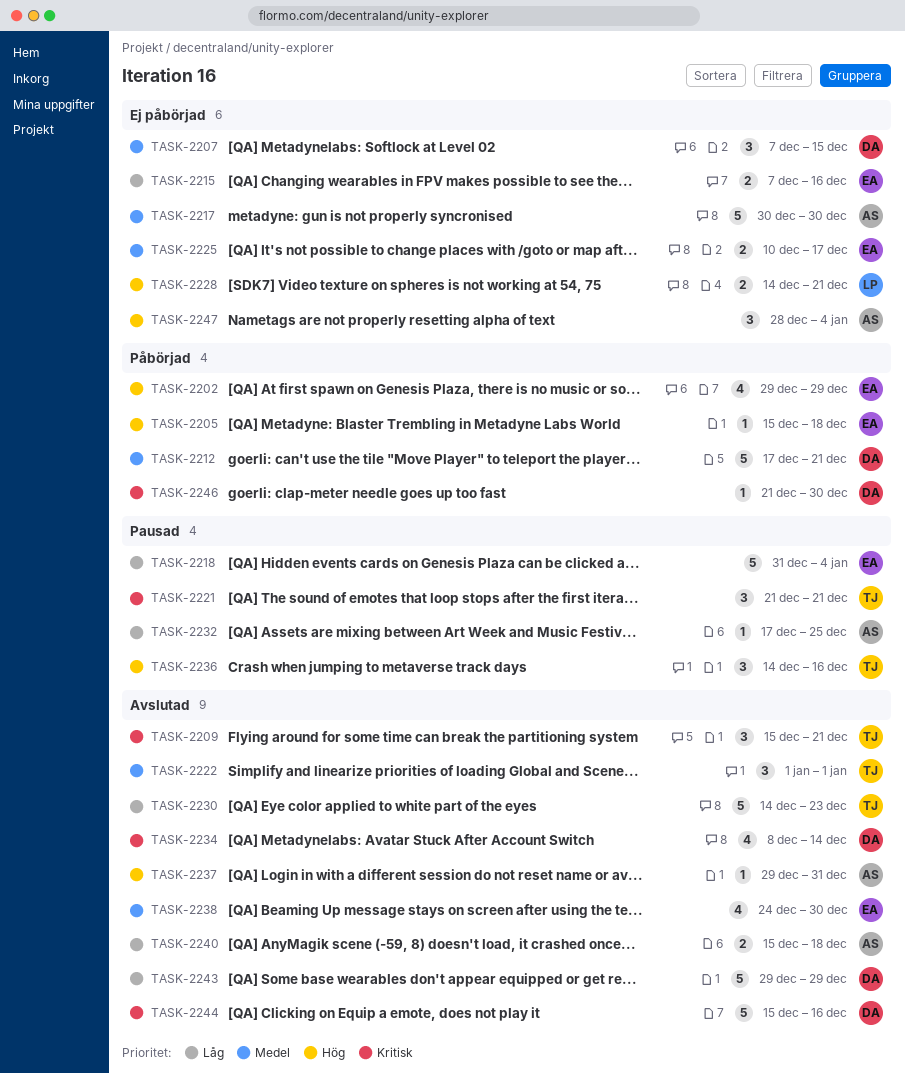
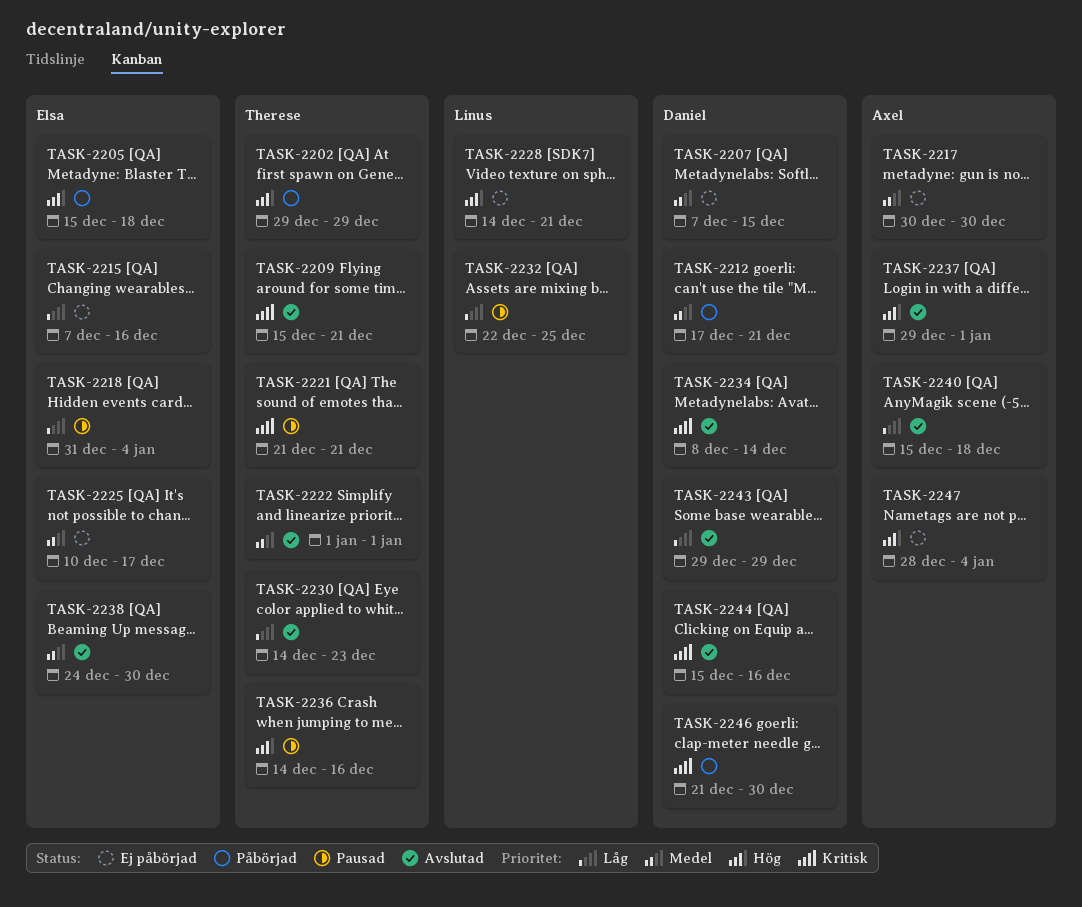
TASK-2202, owner: Elsa -> Therese
TASK-2232, owner: Axel -> Linus
TASK-2232, start: Dec 17 -> Dec 22
TASK-2237, due: Dec 31 -> Jan 1

